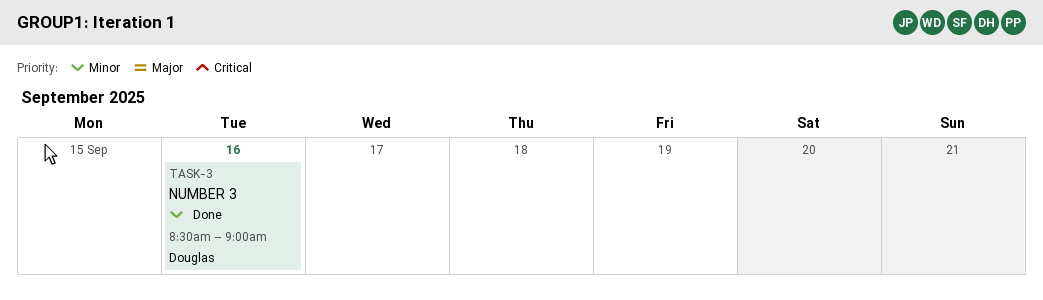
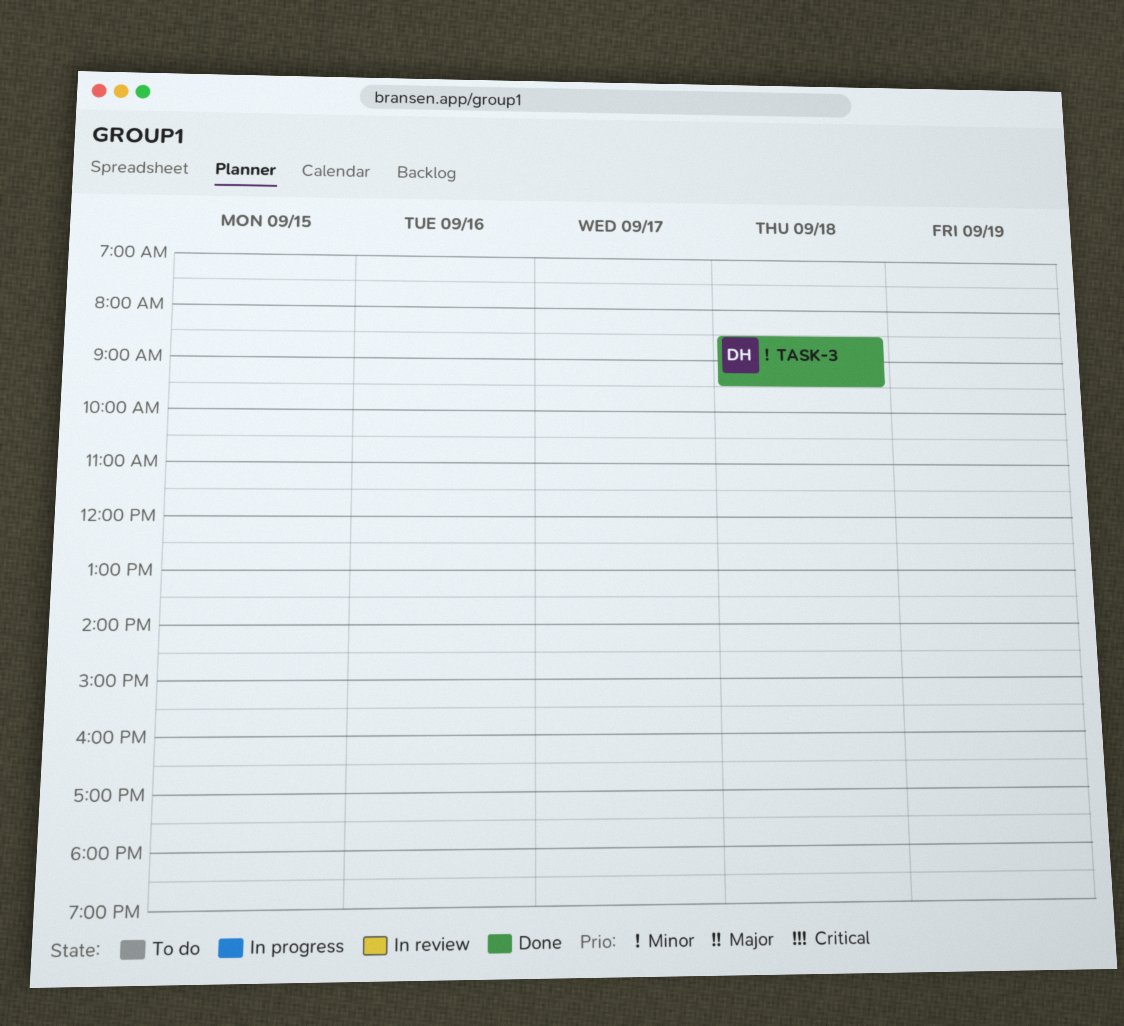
TASK-3, day: Sep 16 -> Sep 18
TASK-3, ends: 09:00 -> 09:30

